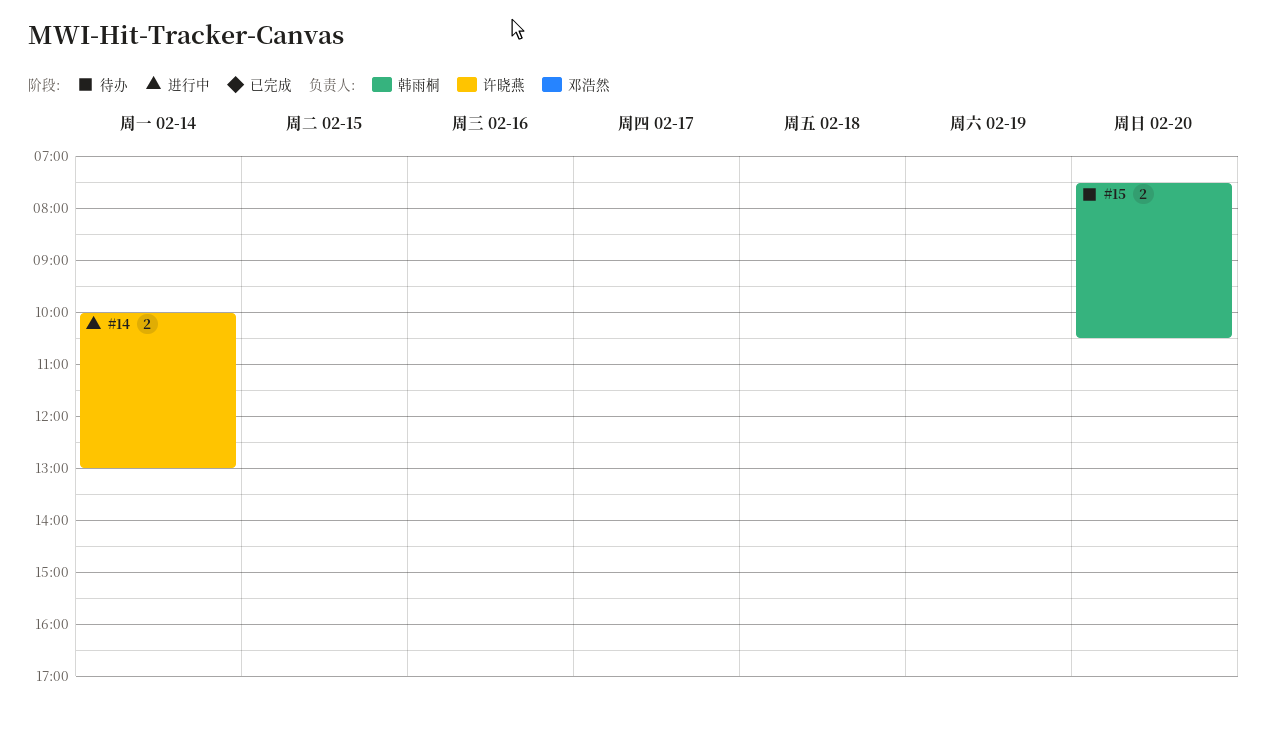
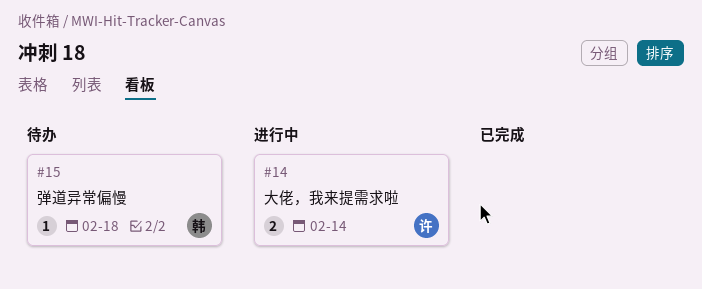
#15, estimate: 2 -> 1
#15, day: Feb 20 -> Feb 18

